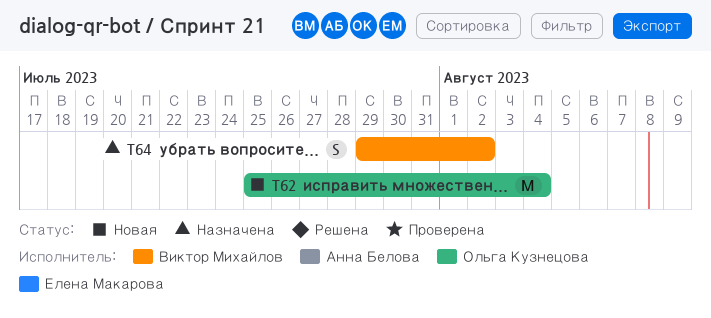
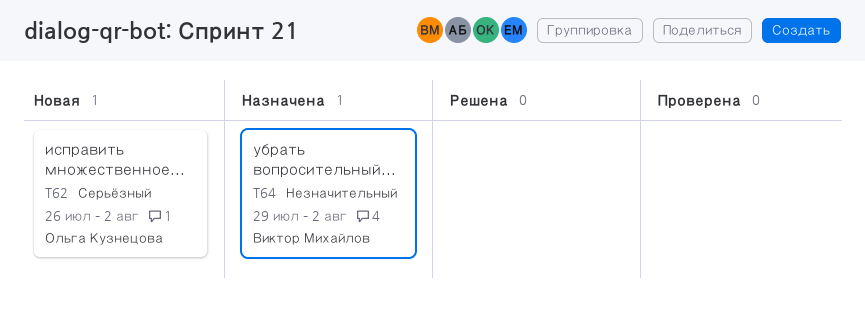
T62, start: Jul 25 -> Jul 26
T62, due: Aug 4 -> Aug 2

